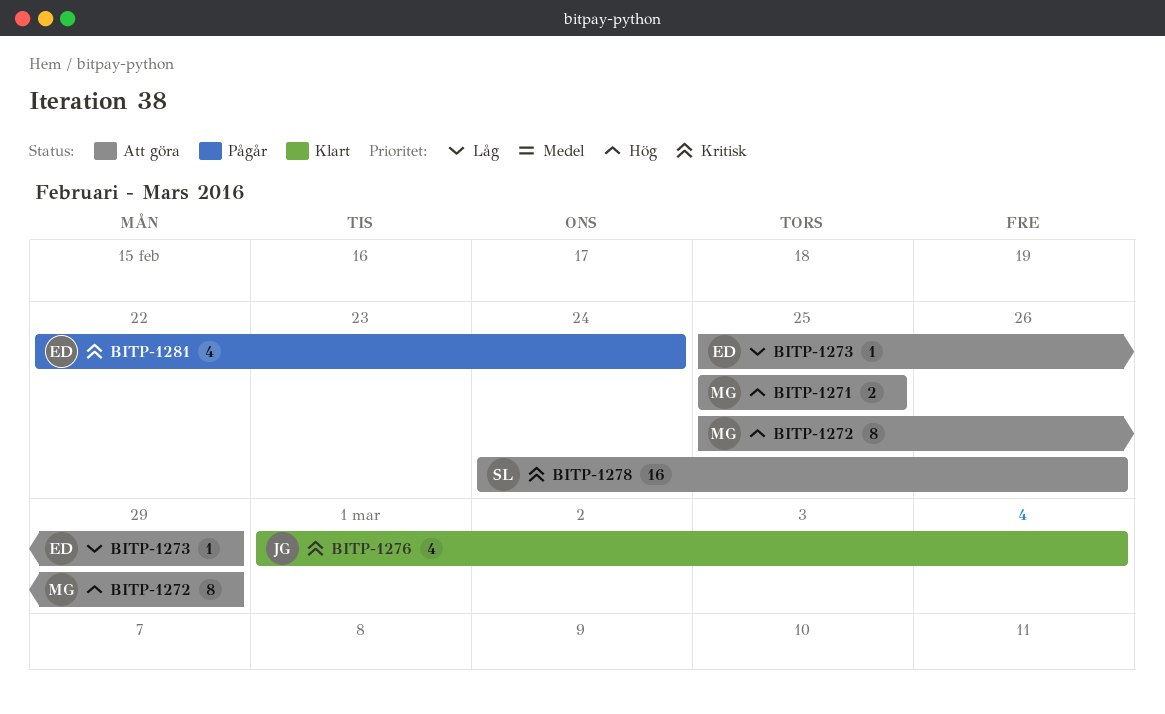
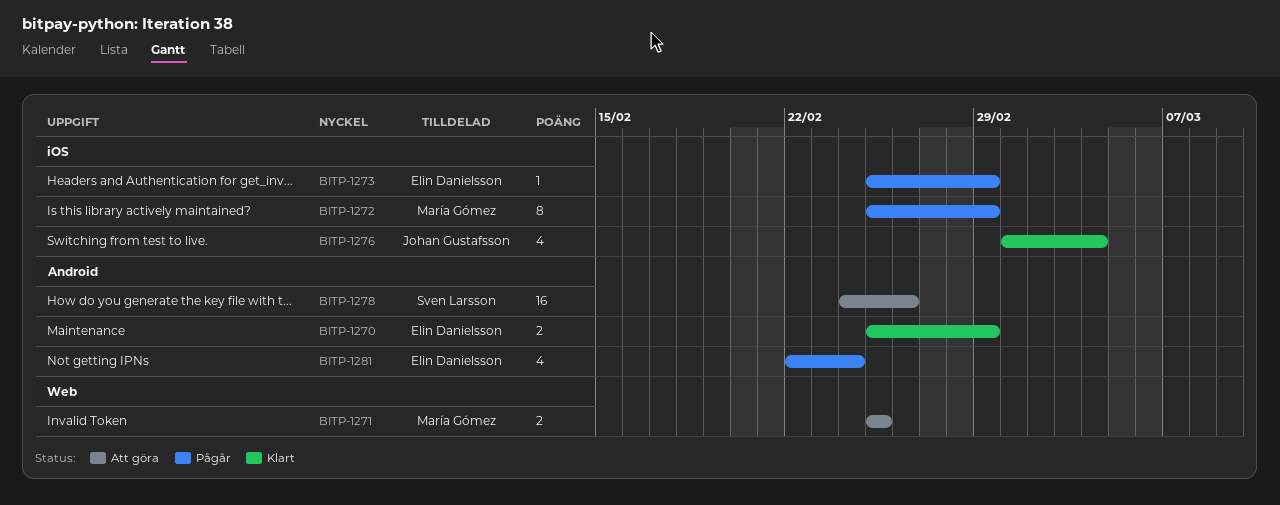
BITP-1270: none -> present
BITP-1272, status: Att göra -> Pågår
BITP-1273, status: Att göra -> Pågår

